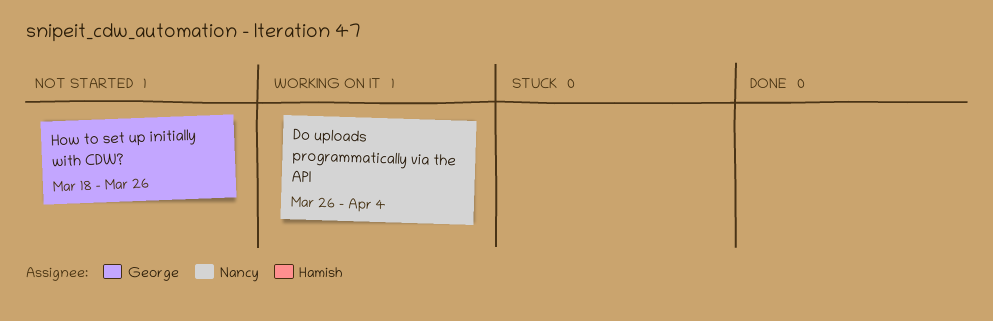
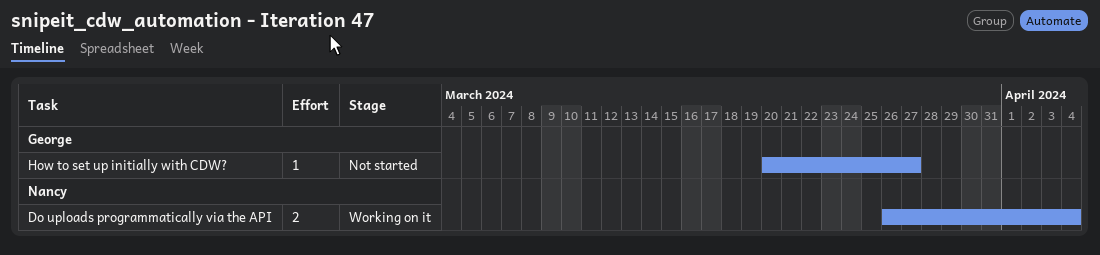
How to set up initially with CDW?, start: Mar 18 -> Mar 20
How to set up initially with CDW?, due: Mar 26 -> Mar 27

